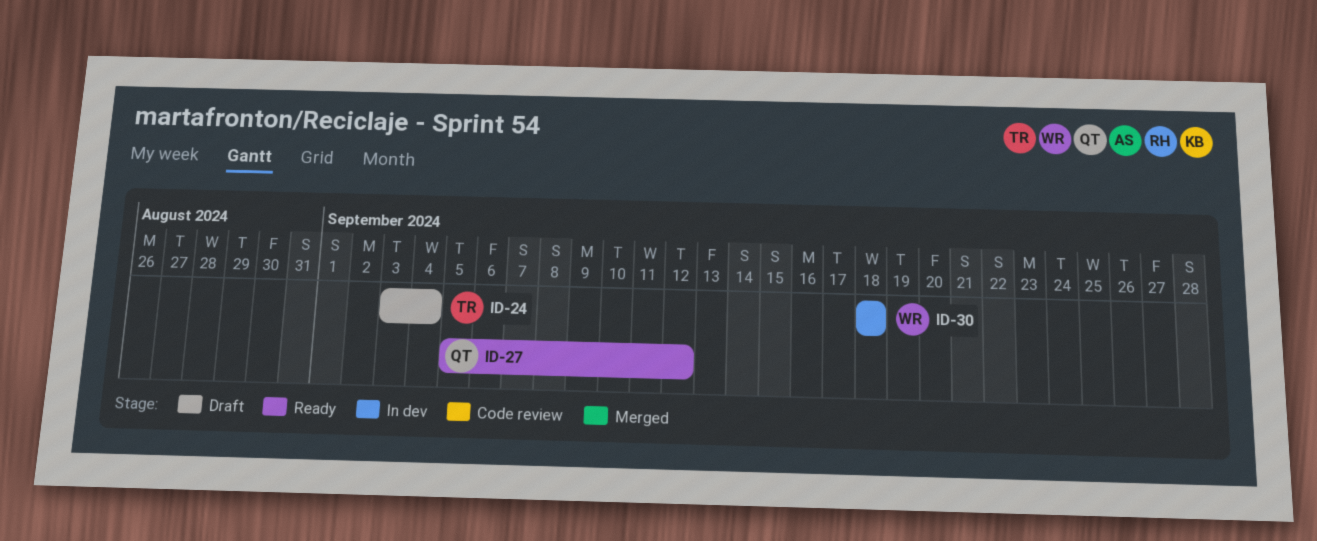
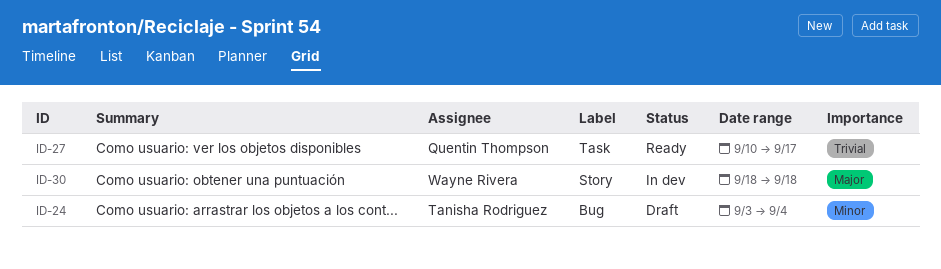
ID-27, start: Sep 5 -> Sep 10
ID-27, due: Sep 12 -> Sep 17

